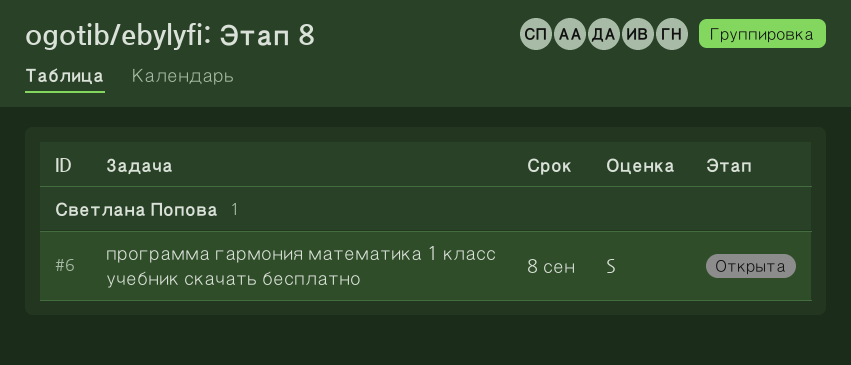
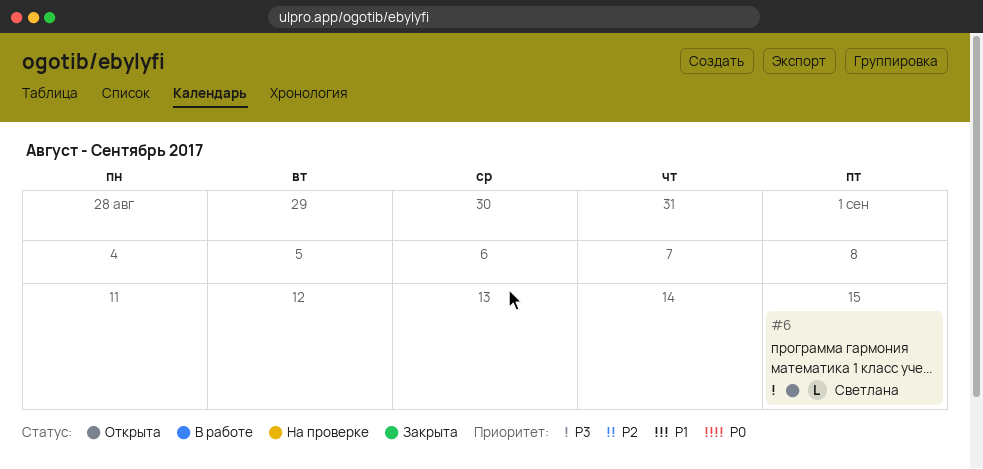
#6, estimate: S -> L
#6, due: Sep 8 -> Sep 15

